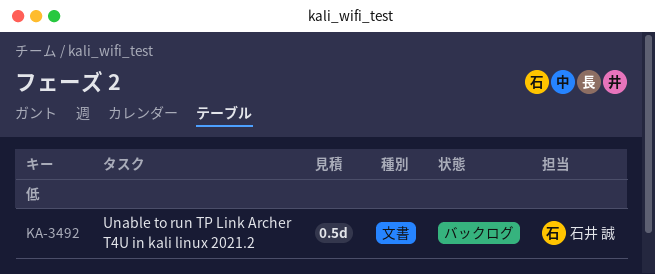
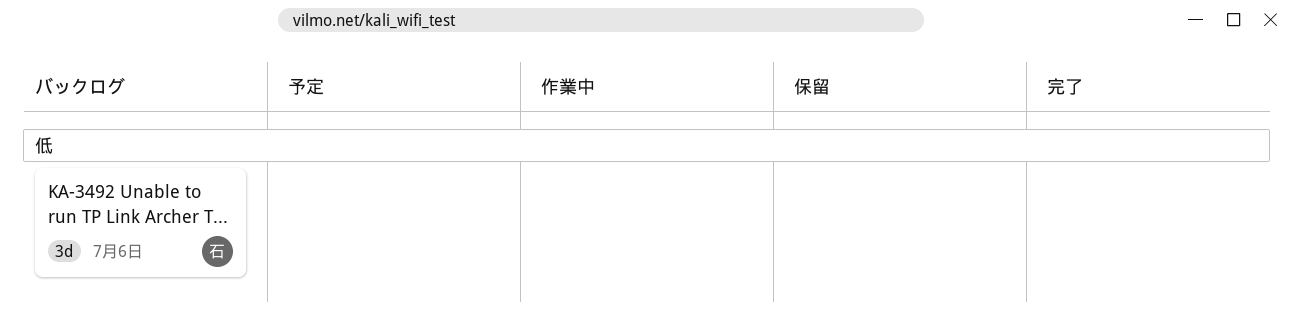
KA-3492, estimate: 0.5d -> 3d

